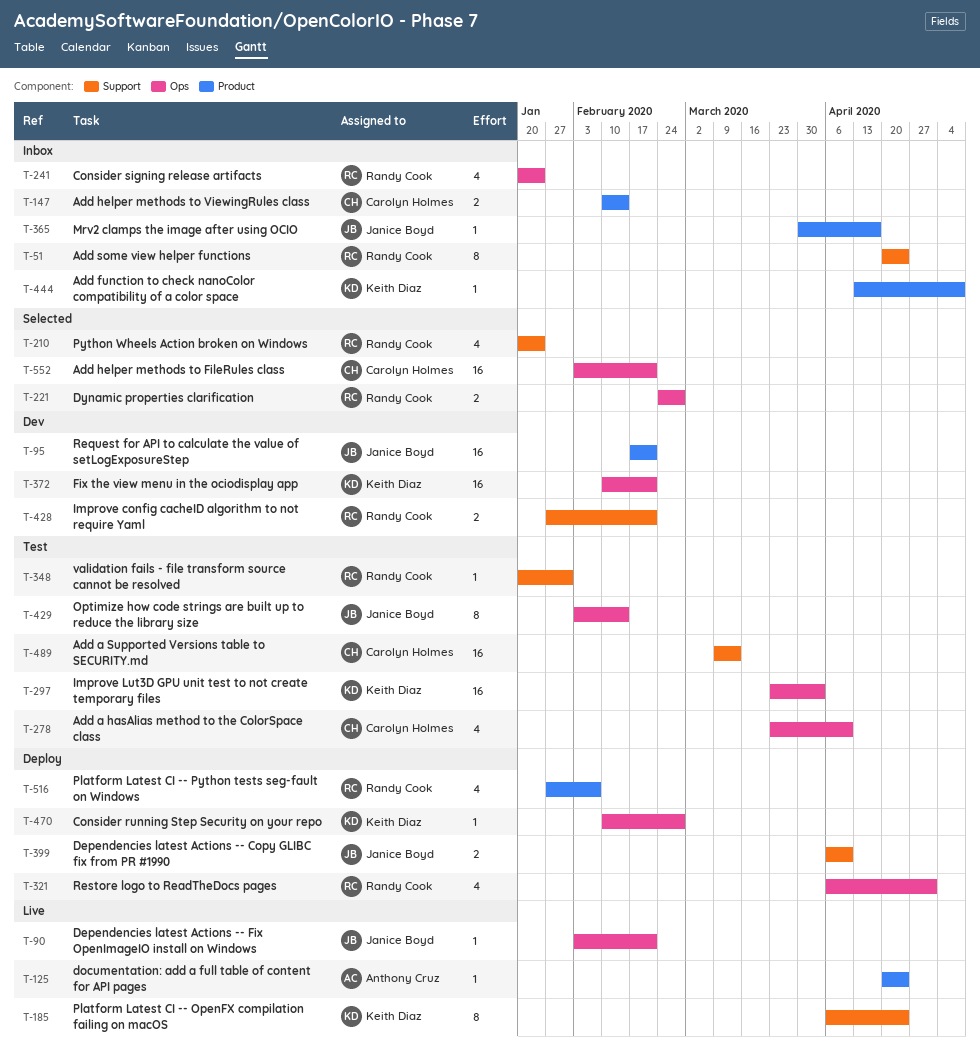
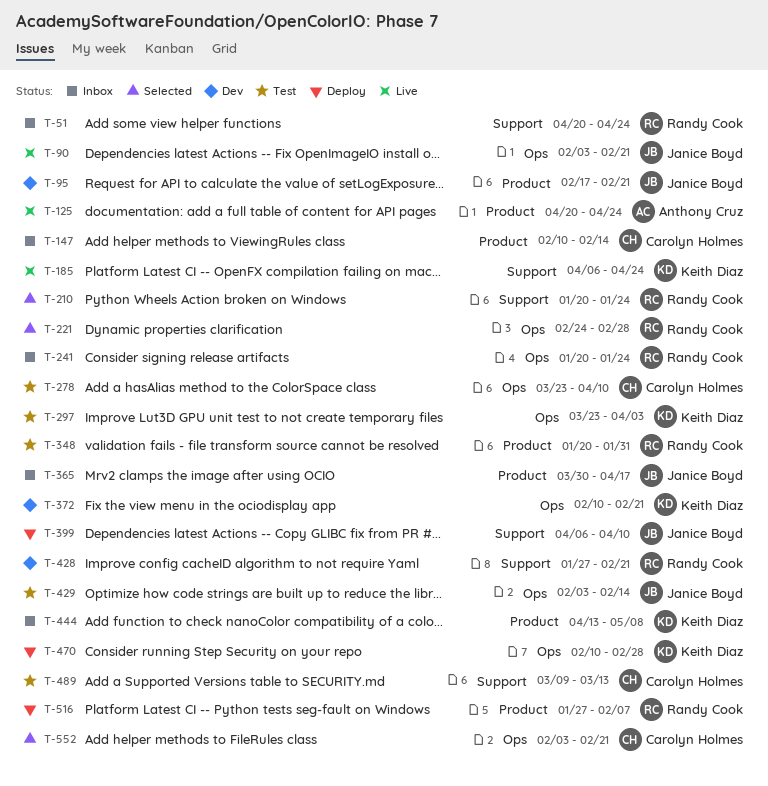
T-321: present -> none
T-348, label: Support -> Product

